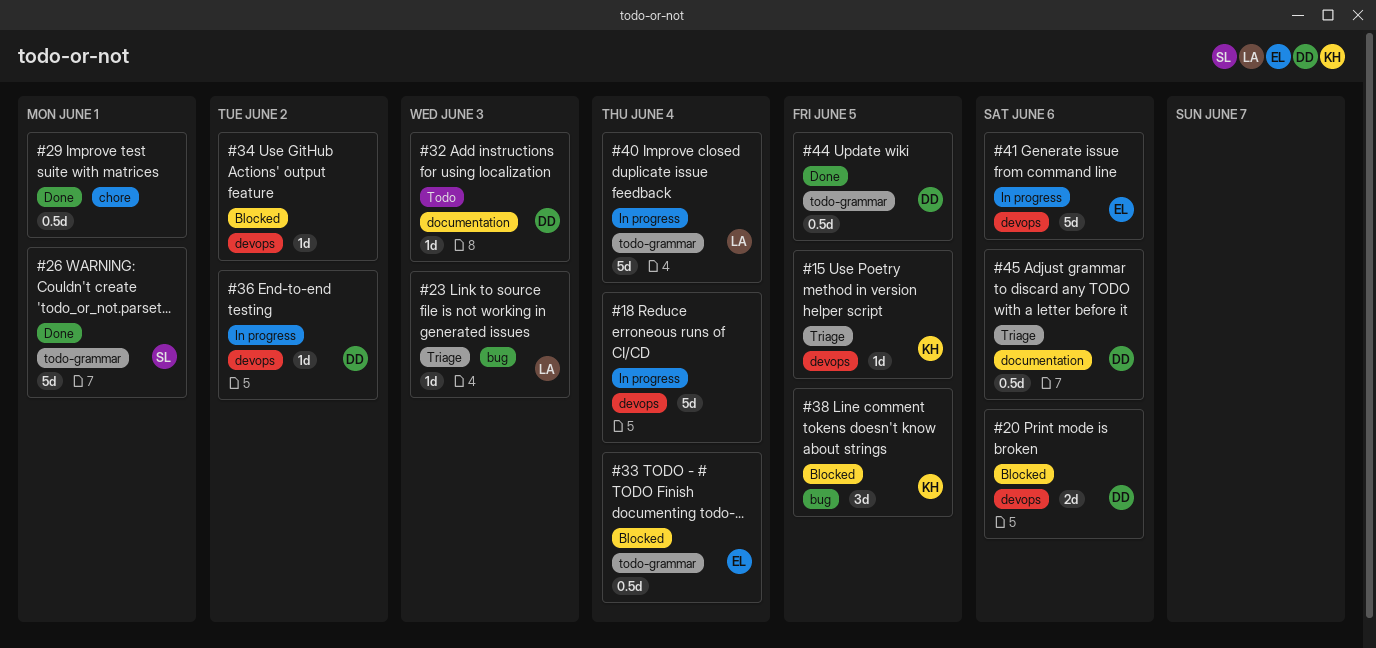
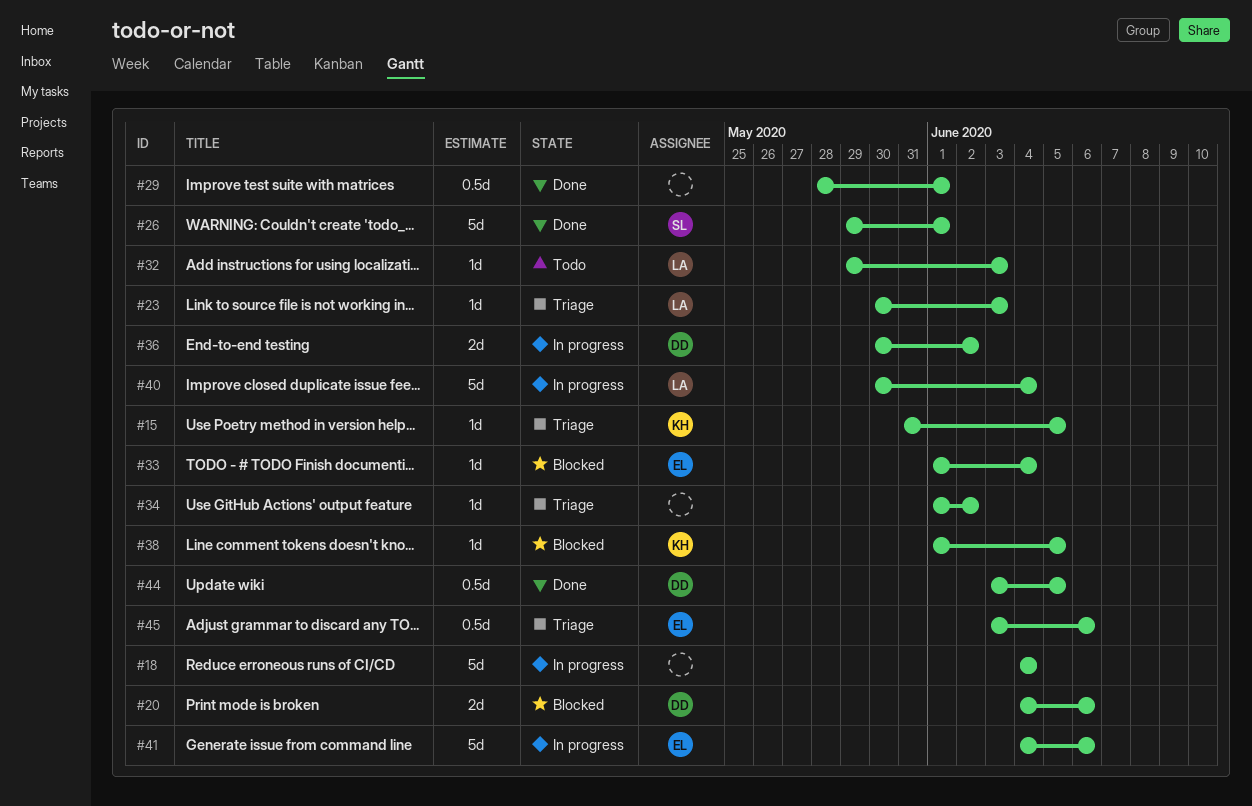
#32, owner: DD -> LA
#33, estimate: 0.5d -> 1d
#34, status: Blocked -> Triage
#36, estimate: 1d -> 2d
#38, estimate: 3d -> 1d
#45, owner: DD -> EL

